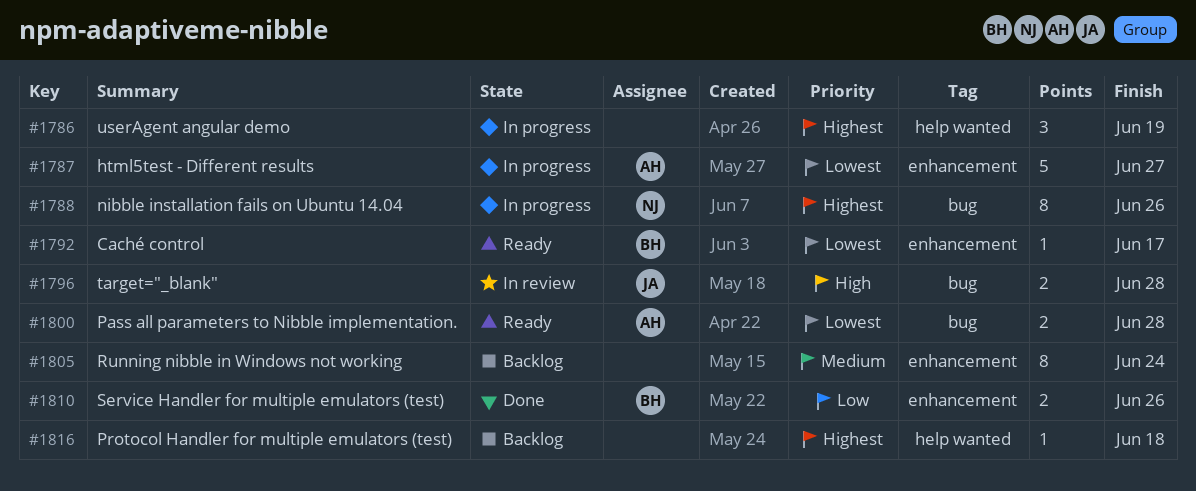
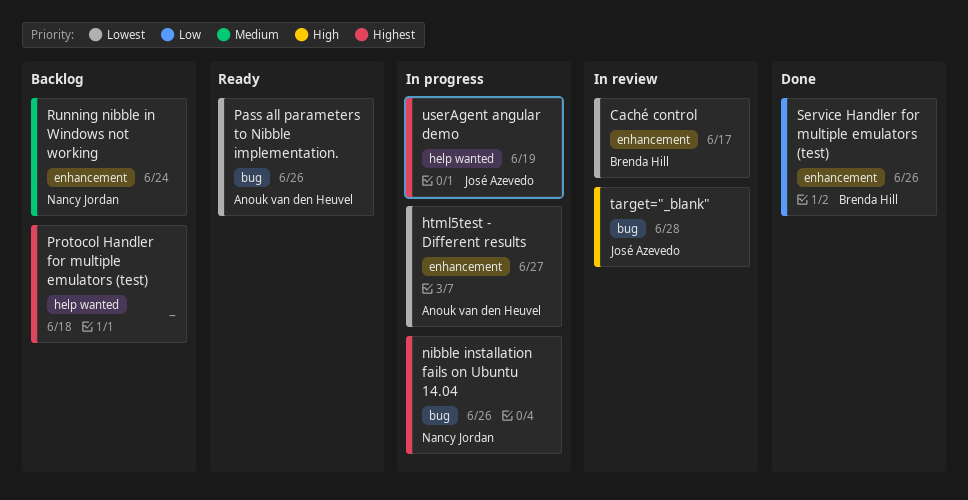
Caché control, status: Ready -> In review
Pass all parameters to Nibble implementation., due: Jun 28 -> Jun 26
Running nibble in Windows not working, owner: none -> Nancy Jordan
userAgent angular demo, owner: none -> José Azevedo

